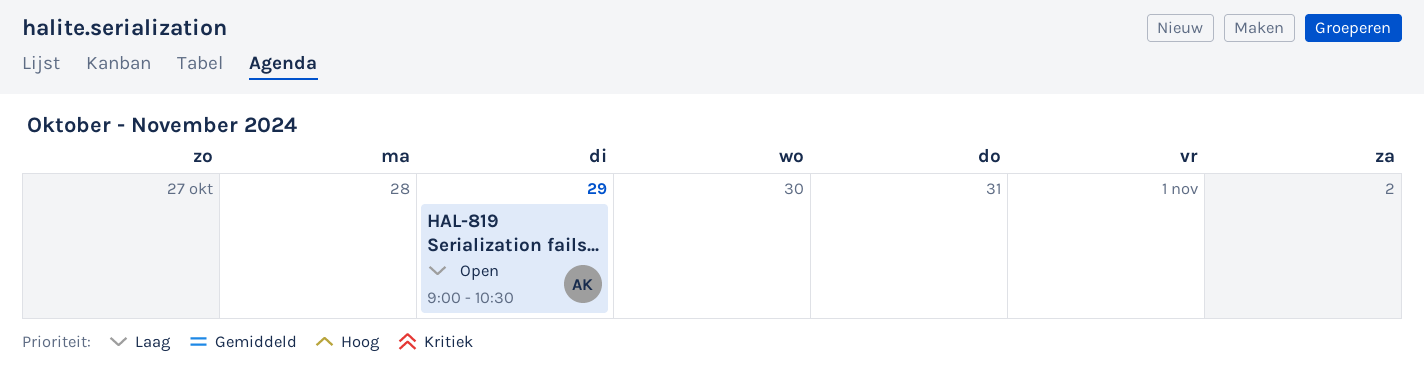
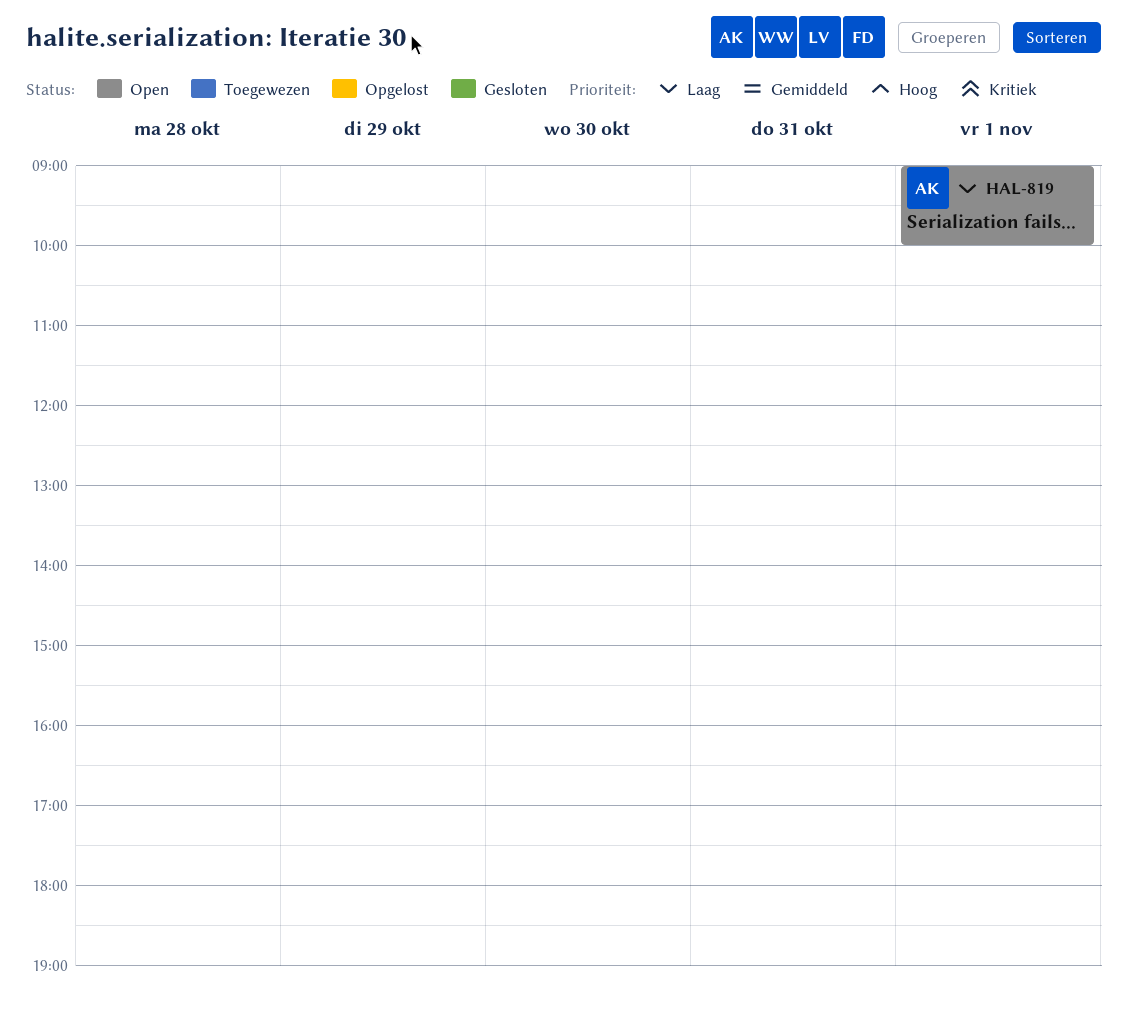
HAL-819, day: Oct 29 -> Nov 1
HAL-819, ends: 10:30 -> 10:00

